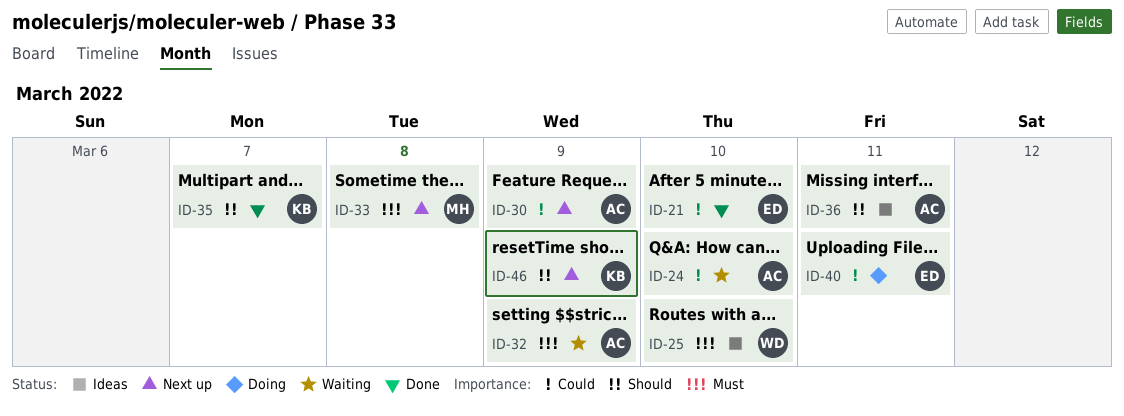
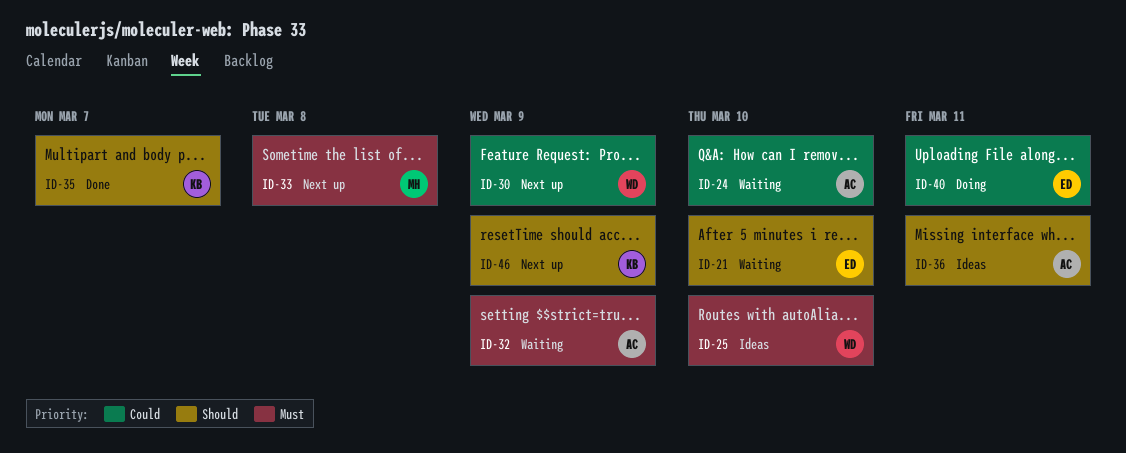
ID-21, status: Done -> Waiting
ID-21, priority: Could -> Should
ID-30, owner: AC -> WD

